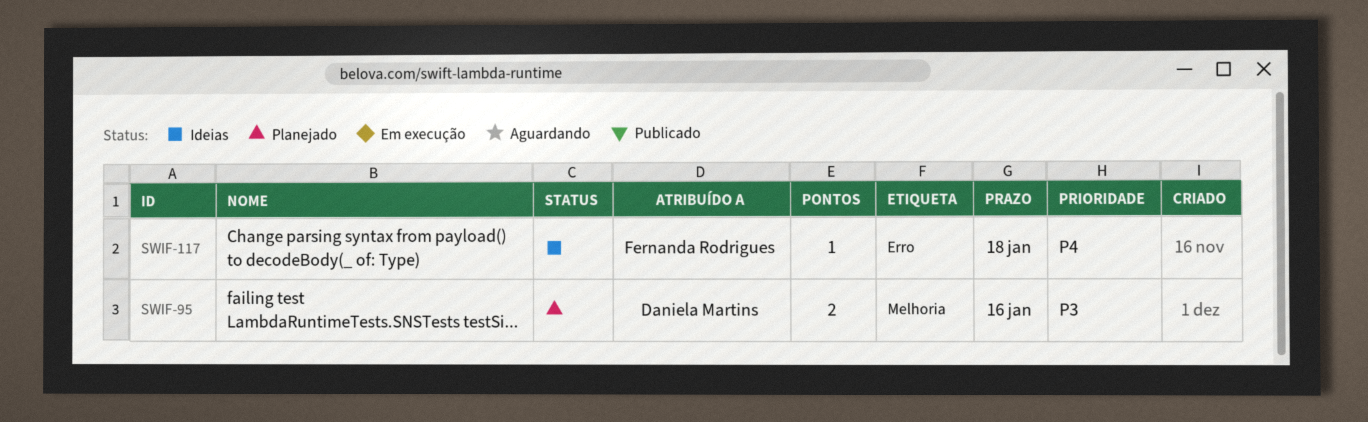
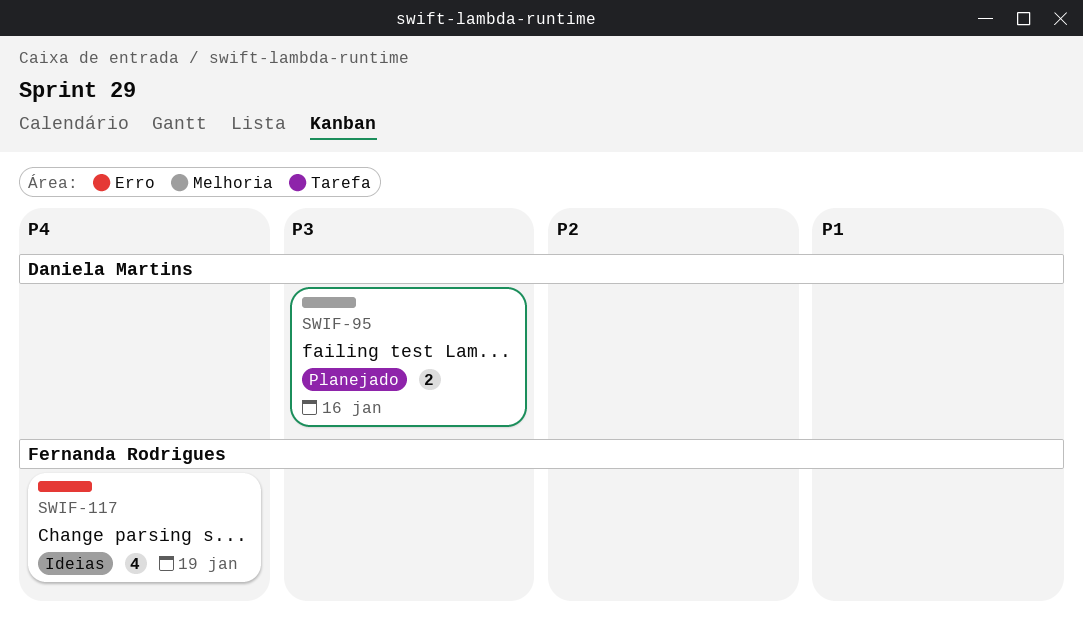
SWIF-117, estimate: 1 -> 4
SWIF-117, due: Jan 18 -> Jan 19

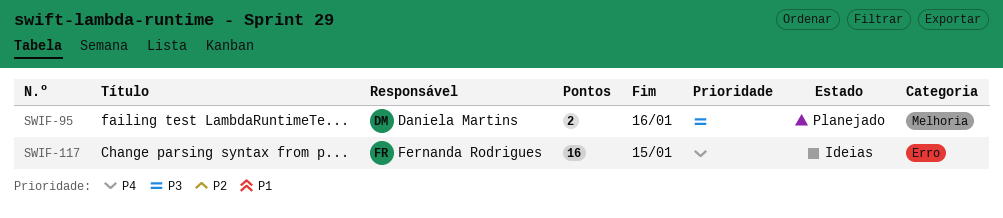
SWIF-117, estimate: 4 -> 16
SWIF-117, due: Jan 19 -> Jan 15

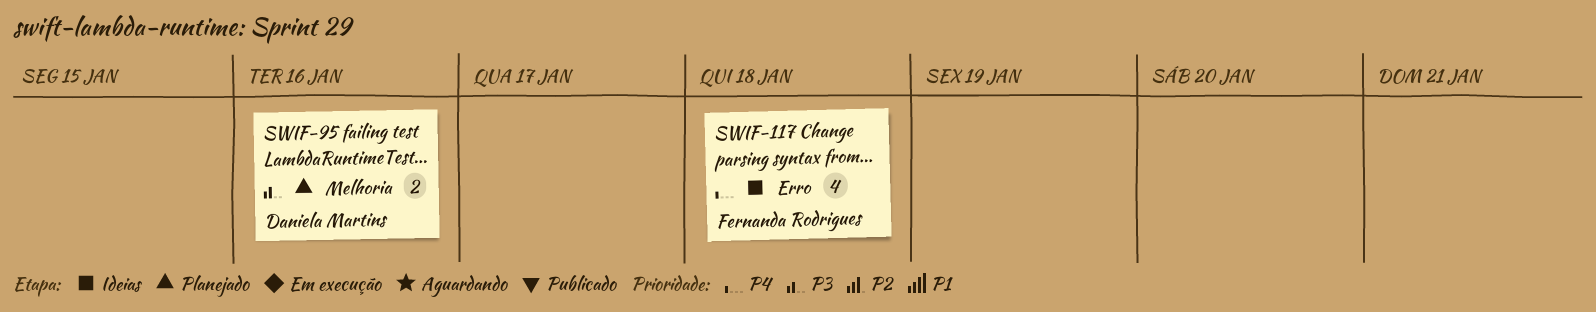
SWIF-117, estimate: 16 -> 4
SWIF-117, due: Jan 15 -> Jan 18

